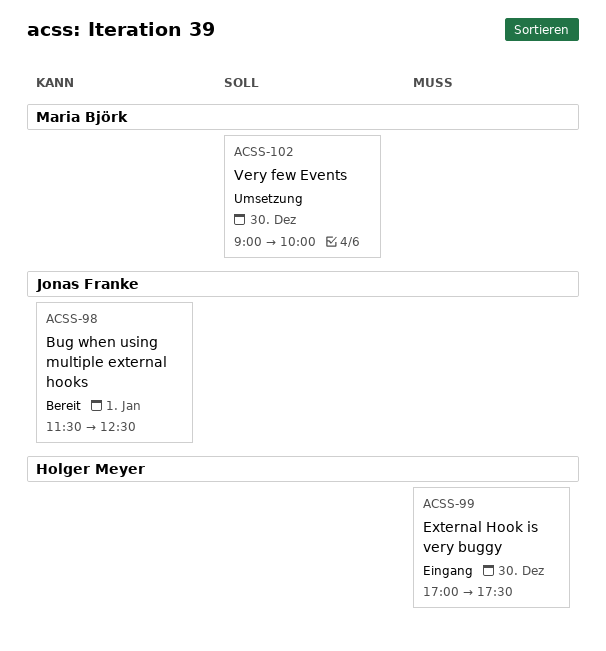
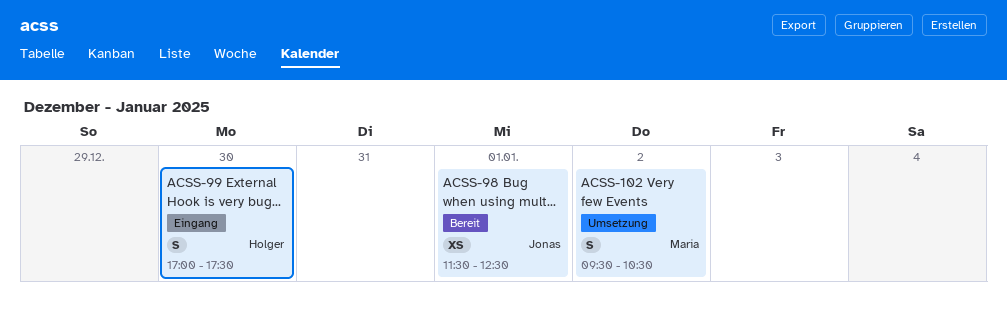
ACSS-102, day: Dec 30 -> Jan 2
ACSS-102, begins: 09:00 -> 09:30
ACSS-102, ends: 10:00 -> 10:30

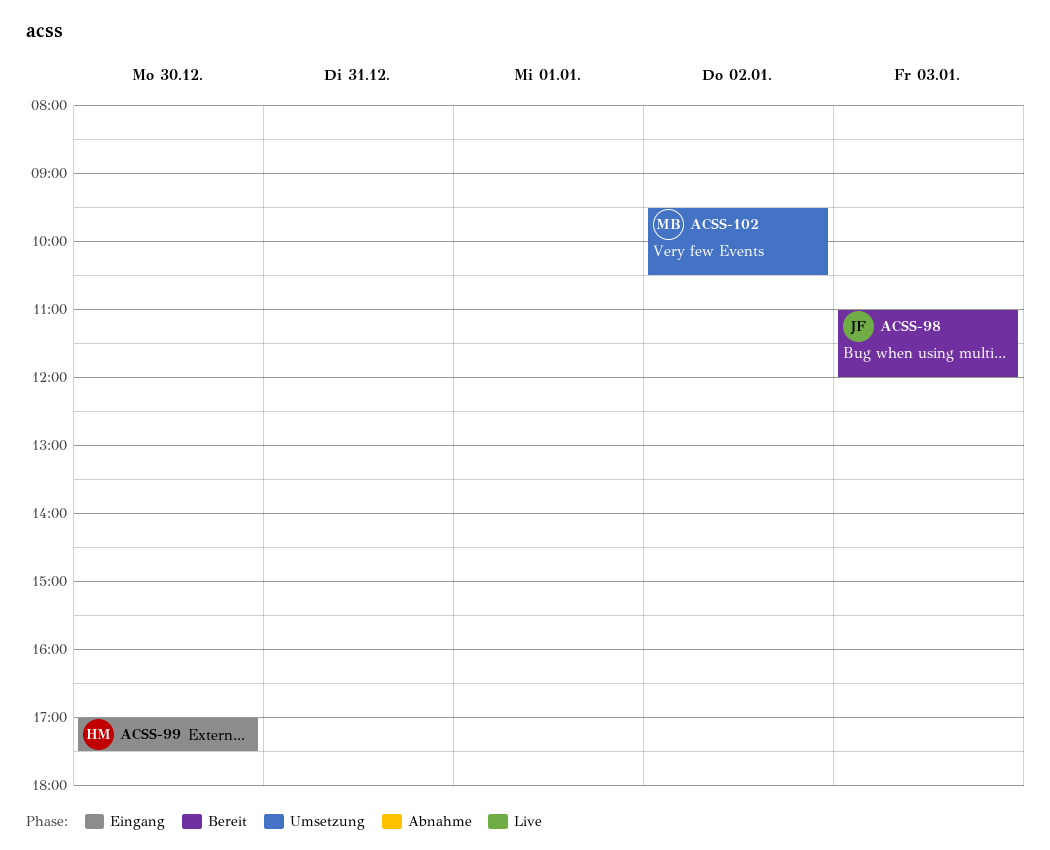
ACSS-98, day: Jan 1 -> Jan 3
ACSS-98, begins: 11:30 -> 11:00
ACSS-98, ends: 12:30 -> 12:00

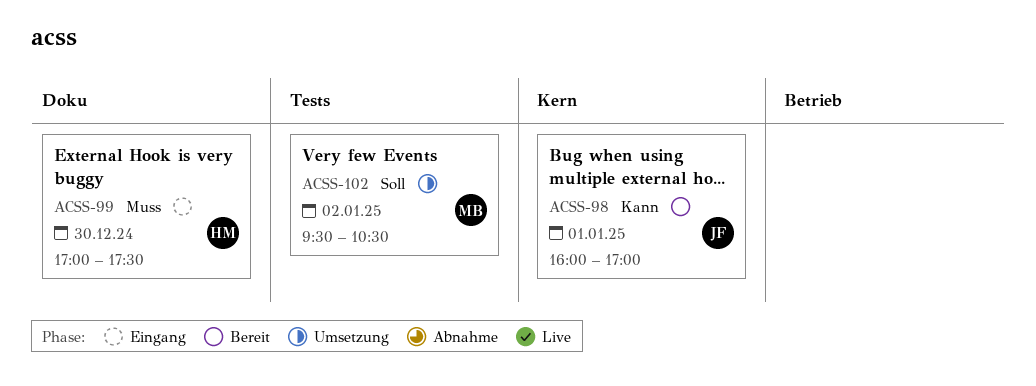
ACSS-98, day: Jan 3 -> Jan 1
ACSS-98, begins: 11:00 -> 16:00
ACSS-98, ends: 12:00 -> 17:00

